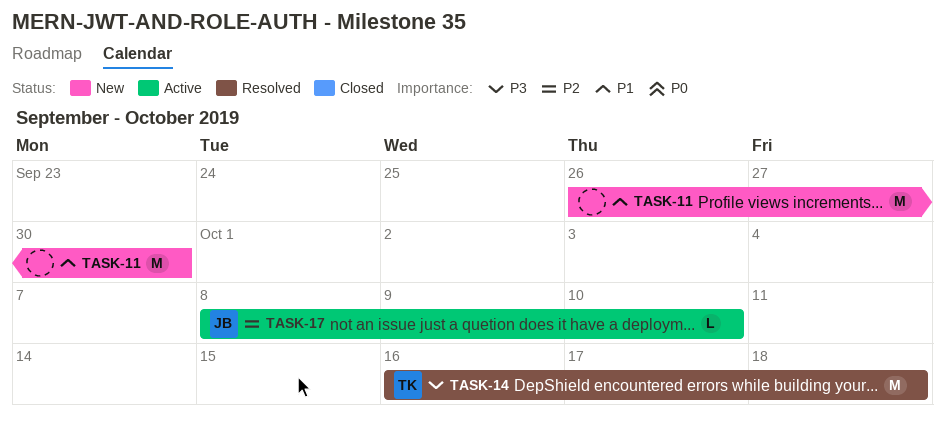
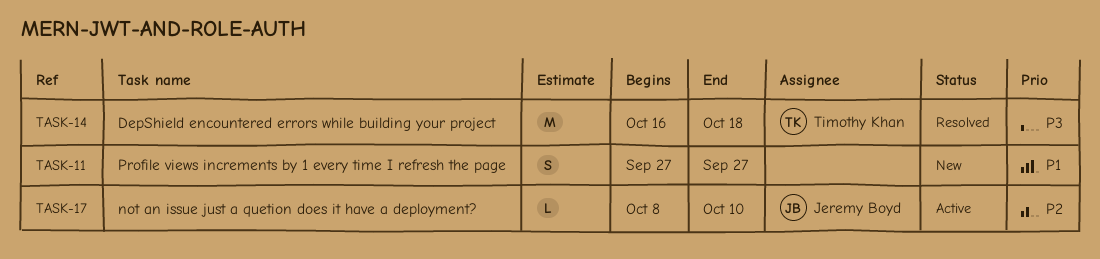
TASK-11, estimate: M -> S
TASK-11, start: Sep 26 -> Sep 27
TASK-11, due: Sep 30 -> Sep 27

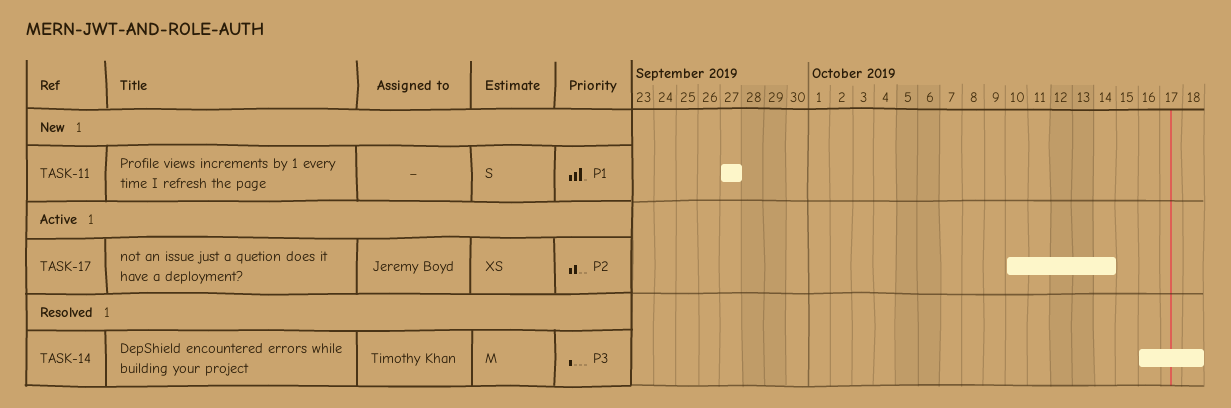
TASK-17, estimate: L -> XS
TASK-17, start: Oct 8 -> Oct 10
TASK-17, due: Oct 10 -> Oct 14

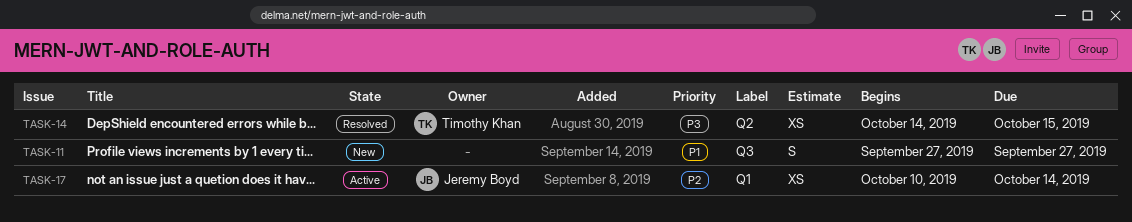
TASK-14, estimate: M -> XS
TASK-14, start: Oct 16 -> Oct 14
TASK-14, due: Oct 18 -> Oct 15

